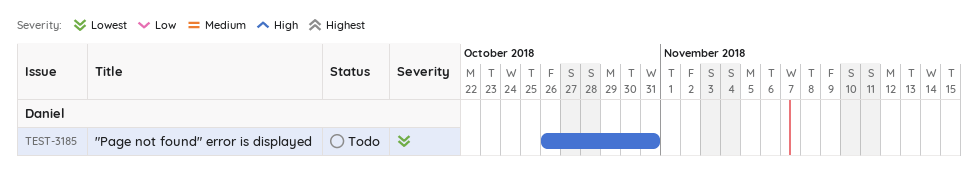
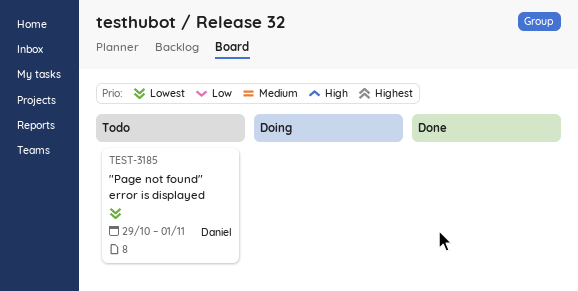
TEST-3185, start: Oct 26 -> Oct 29
TEST-3185, due: Oct 31 -> Nov 1

